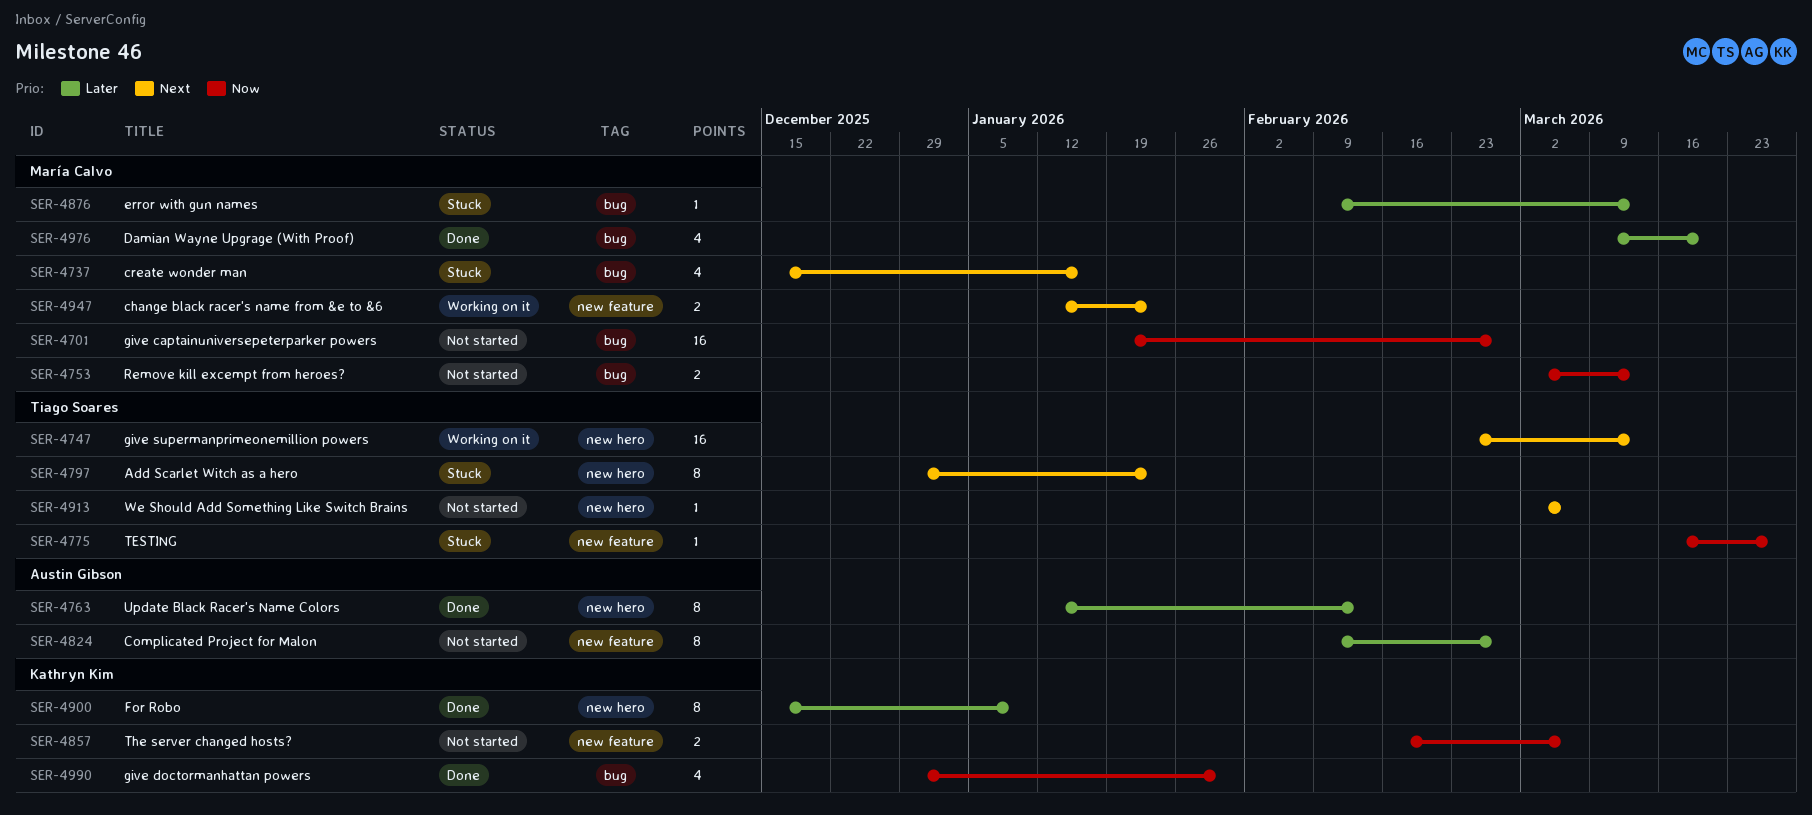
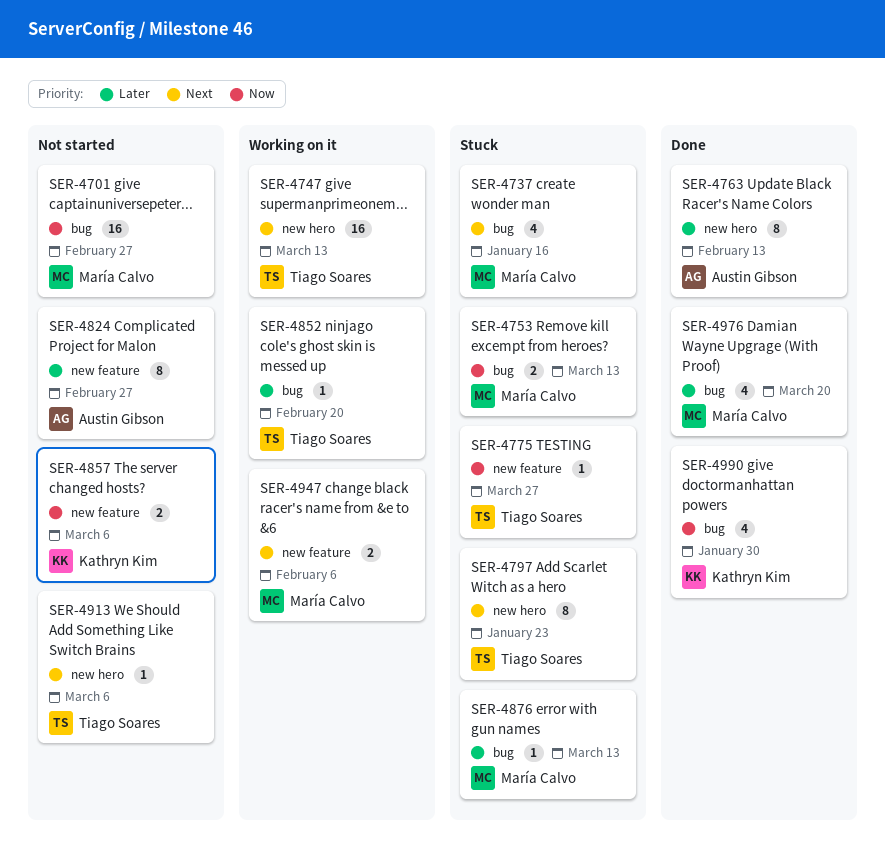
SER-4753, status: Not started -> Stuck
SER-4852: none -> present
SER-4900: present -> none
SER-4947, due: Jan 23 -> Feb 6

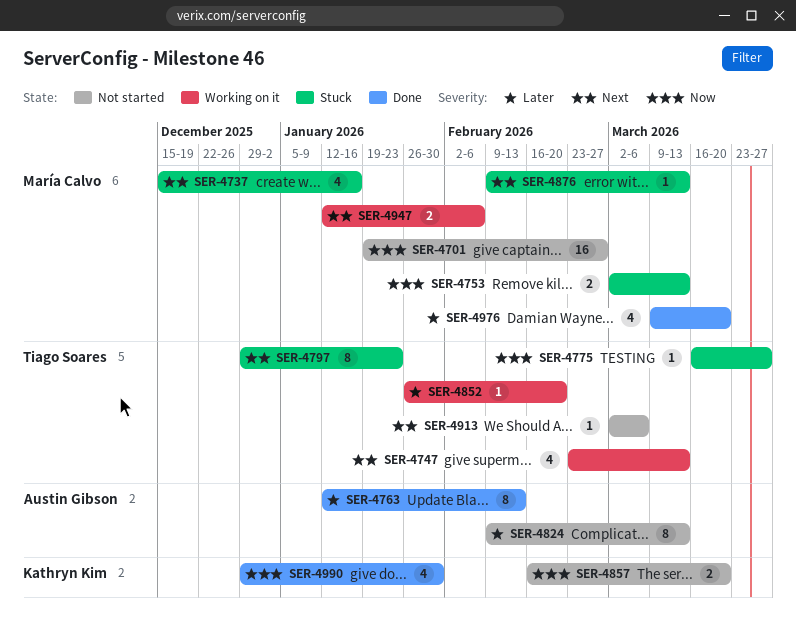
SER-4747, estimate: 16 -> 4
SER-4824, due: Feb 27 -> Mar 13
SER-4857, due: Mar 6 -> Mar 20
SER-4876, priority: Later -> Next

